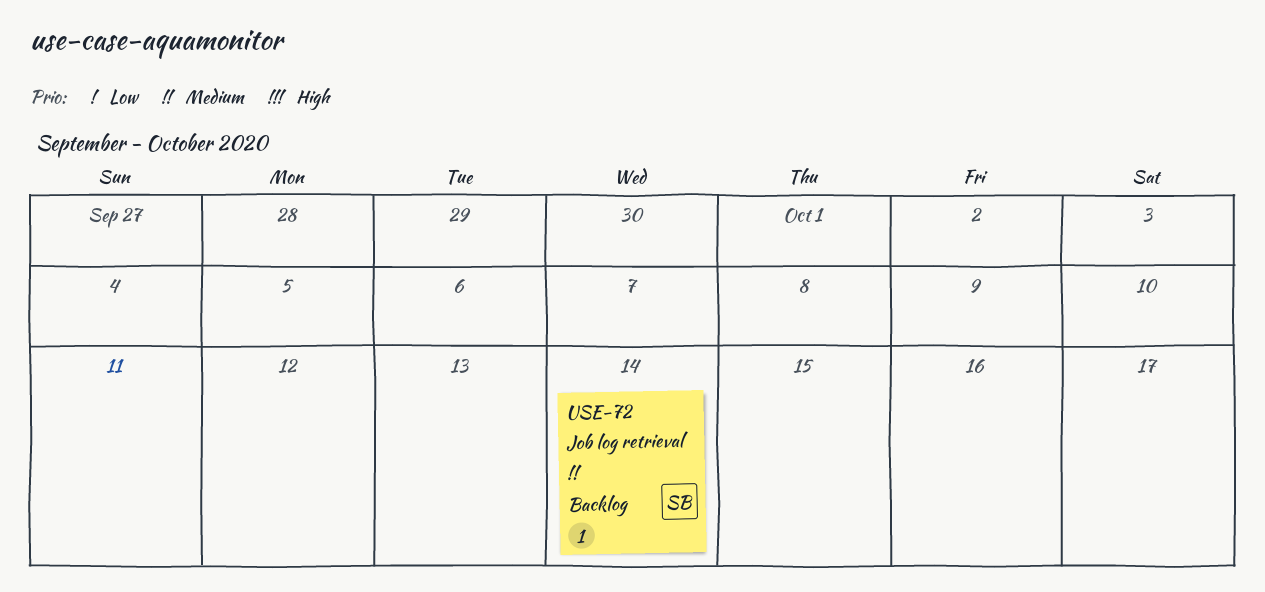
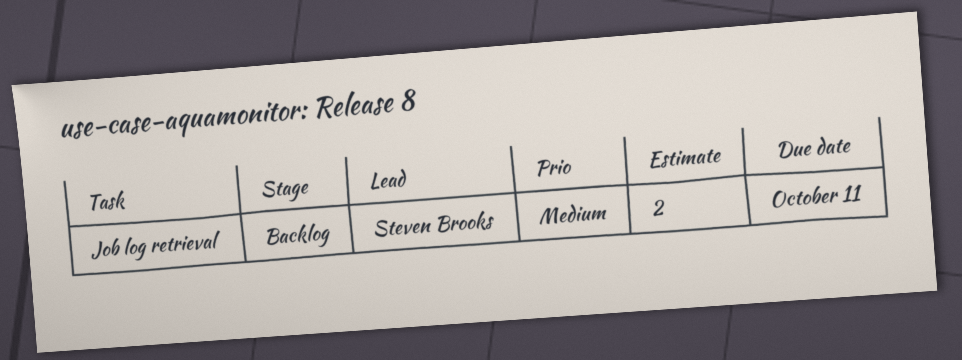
Job log retrieval, estimate: 1 -> 2
Job log retrieval, due: Oct 14 -> Oct 11

